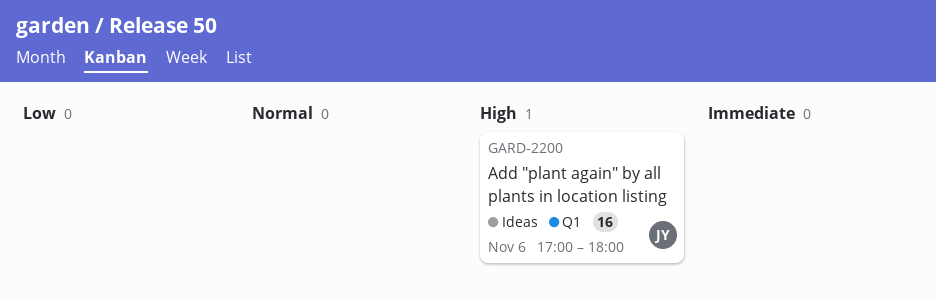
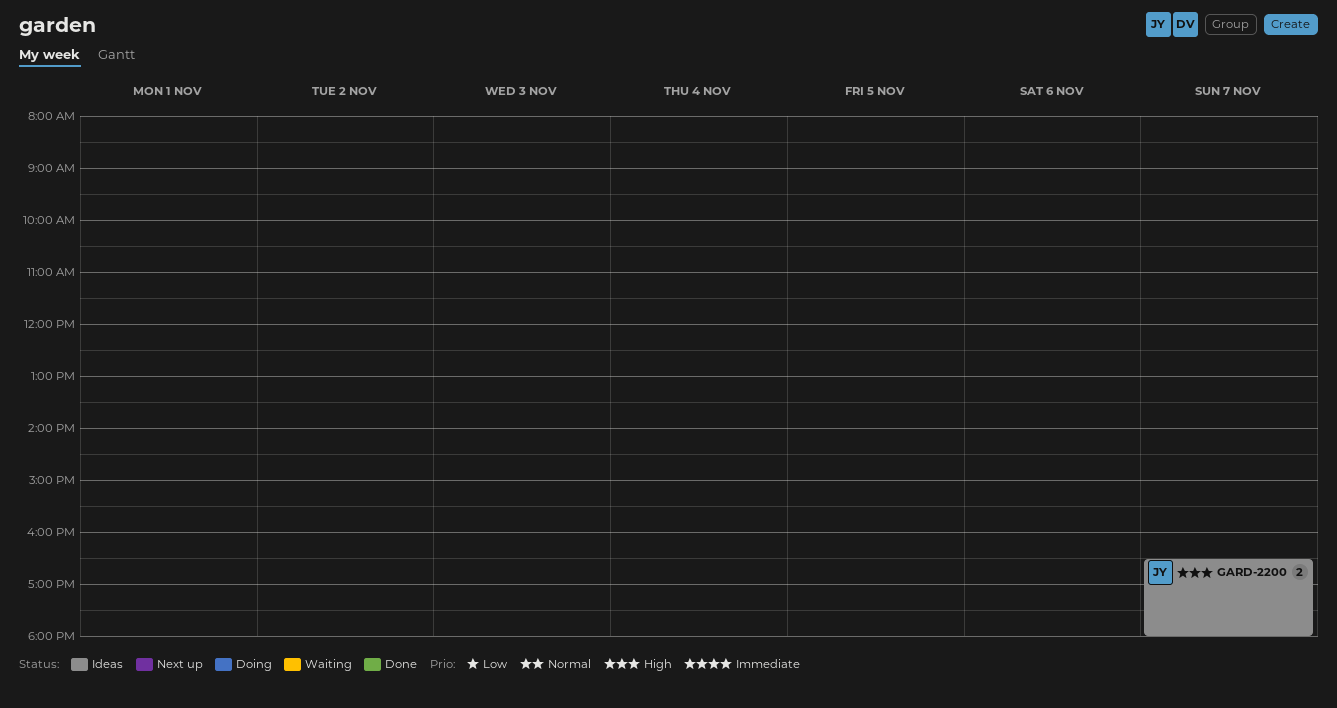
GARD-2200, estimate: 16 -> 2
GARD-2200, day: Nov 6 -> Nov 7
GARD-2200, begins: 17:00 -> 16:30

